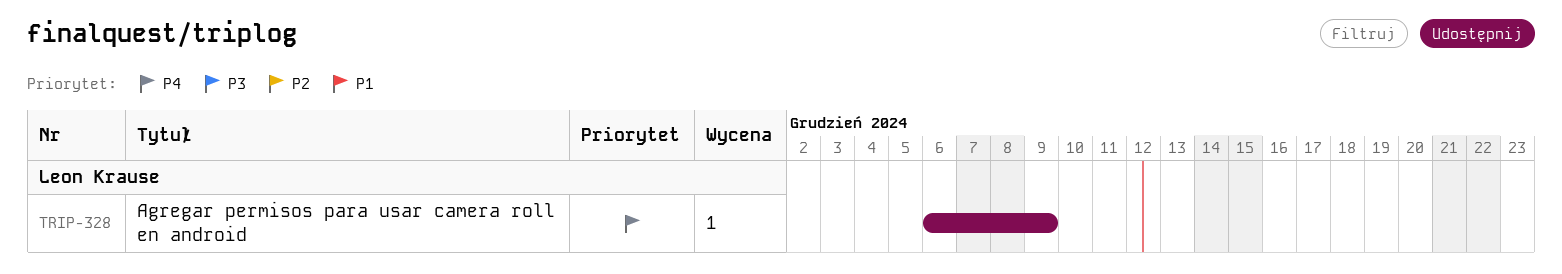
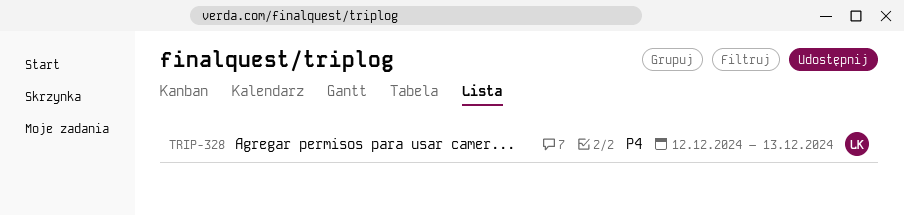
TRIP-328, start: Dec 6 -> Dec 12
TRIP-328, due: Dec 9 -> Dec 13

